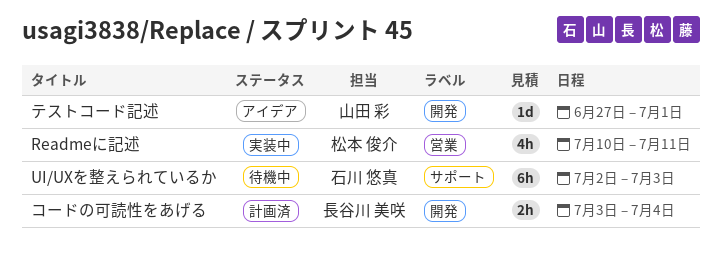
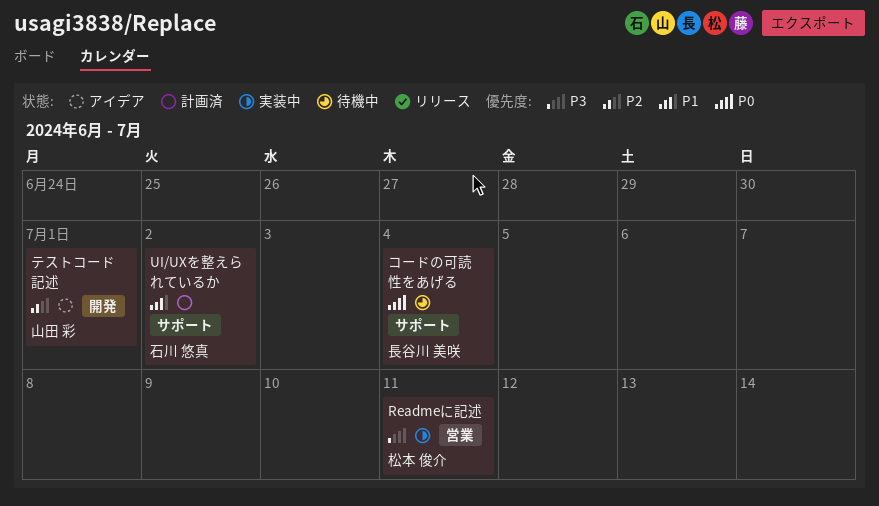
UI/UXを整えられているか, status: 待機中 -> 計画済
UI/UXを整えられているか, due: Jul 3 -> Jul 2
コードの可読性をあげる, status: 計画済 -> 待機中
コードの可読性をあげる, label: 開発 -> サポート

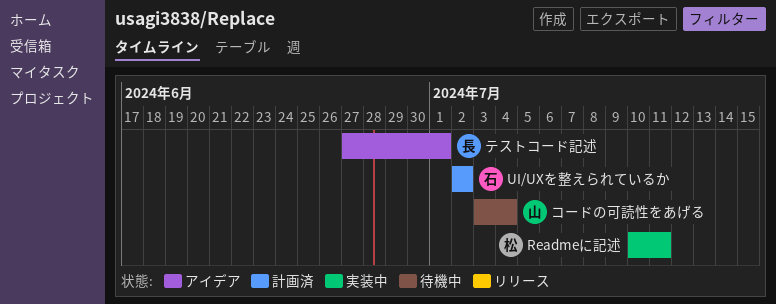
コードの可読性をあげる, owner: 長谷川 美咲 -> 山田 彩
テストコード記述, owner: 山田 彩 -> 長谷川 美咲

